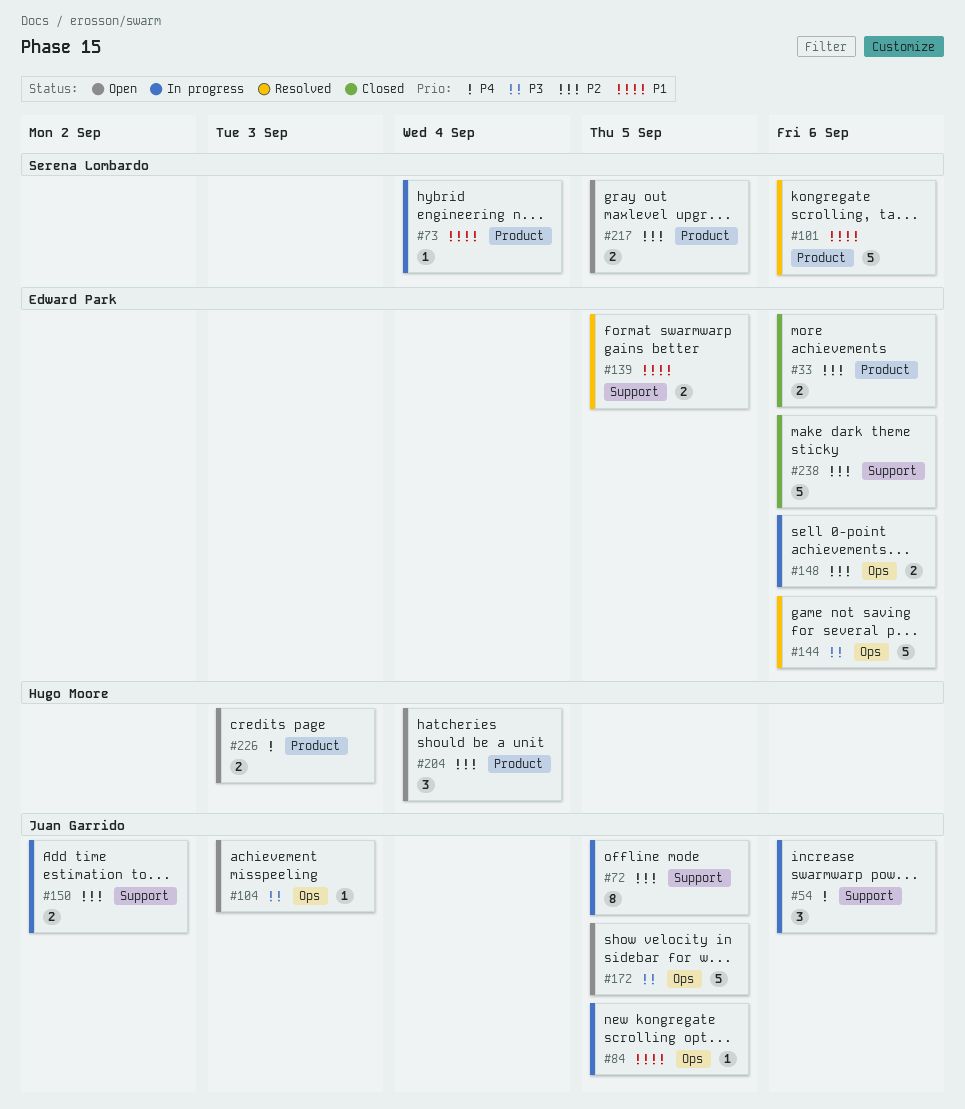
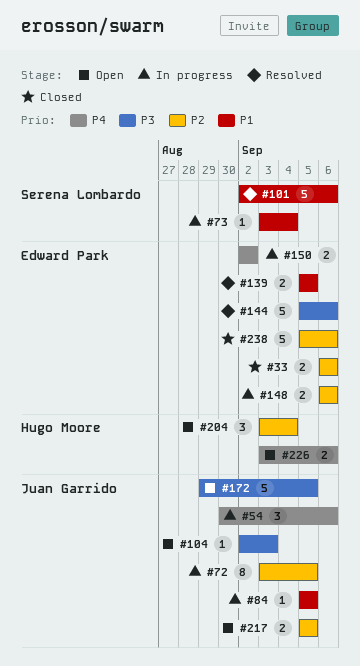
#150, owner: Juan Garrido -> Edward Park
#150, priority: P2 -> P4
#217, owner: Serena Lombardo -> Juan Garrido
#226, due: Sep 3 -> Sep 6

